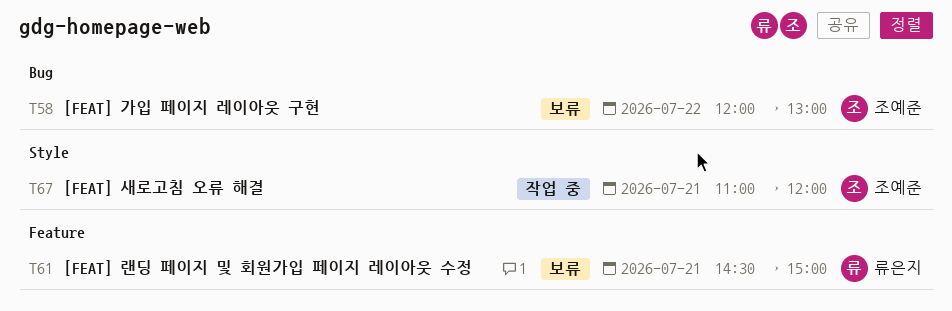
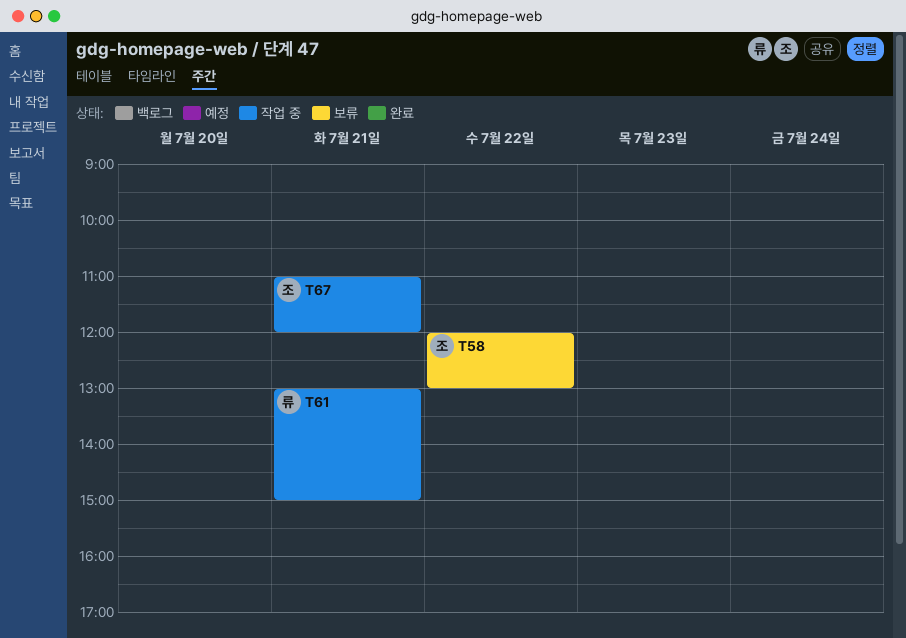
T61, status: 보류 -> 작업 중
T61, begins: 14:30 -> 13:00

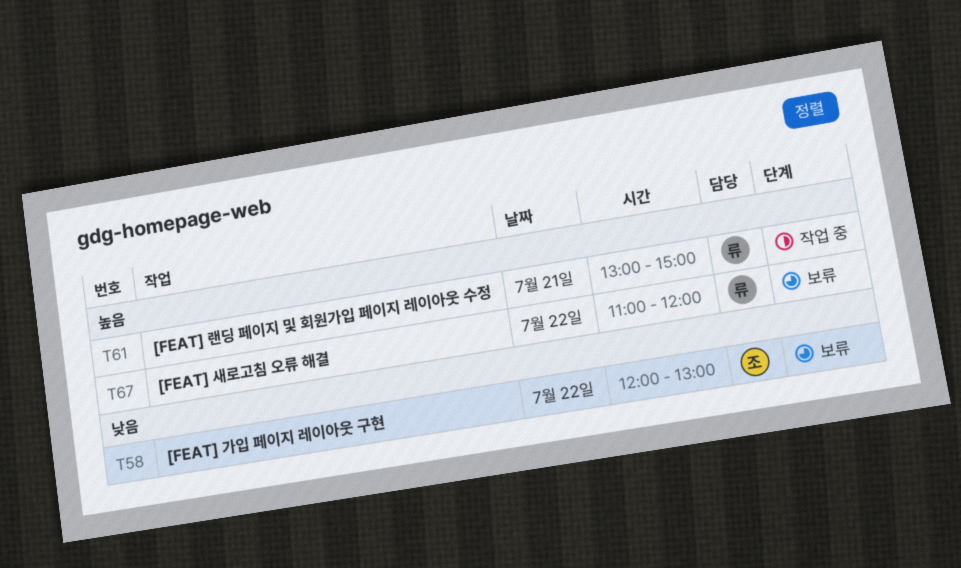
T67, status: 작업 중 -> 보류
T67, owner: 조 -> 류
T67, day: Jul 21 -> Jul 22

